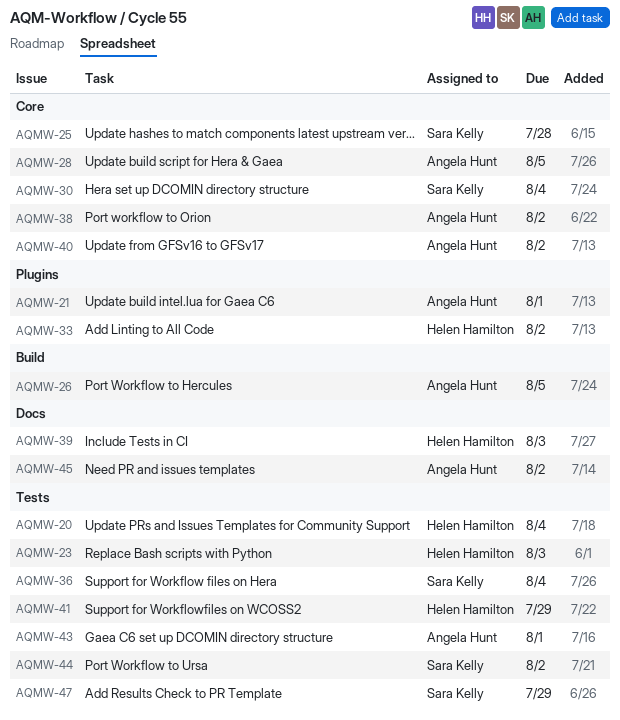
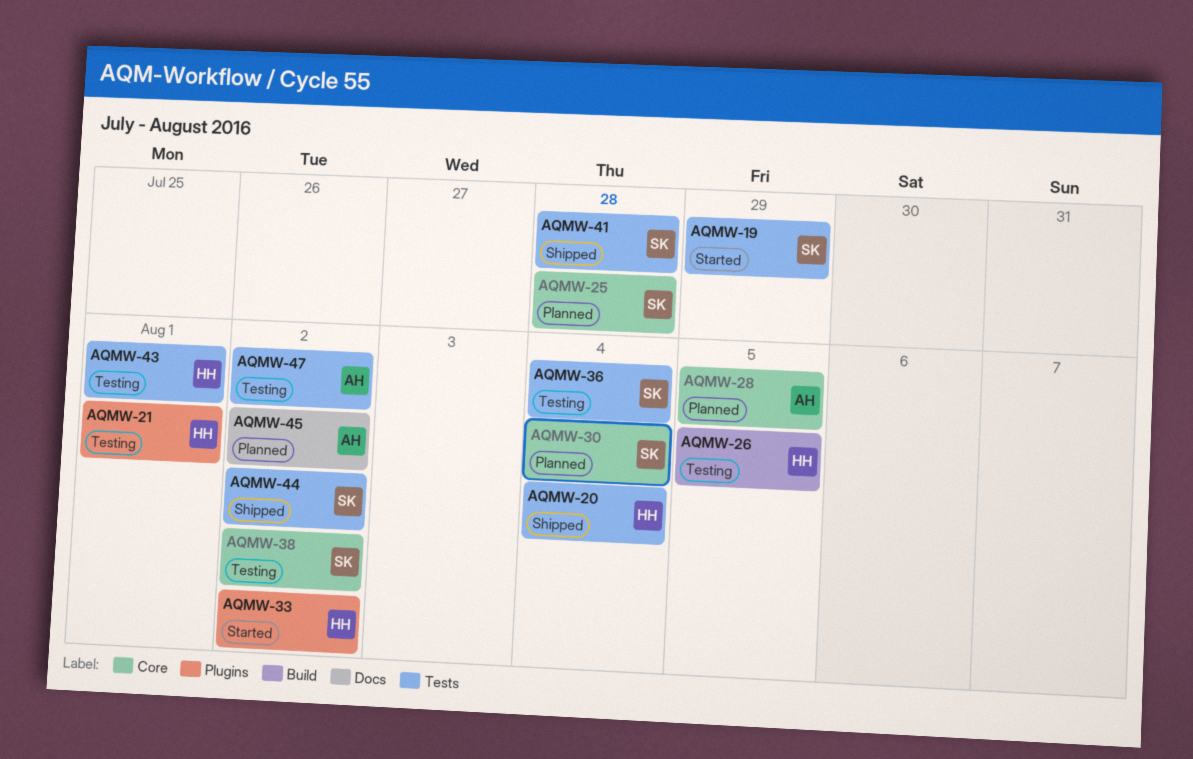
AQMW-19: none -> present
AQMW-21, owner: Angela Hunt -> Helen Hamilton
AQMW-23: present -> none
AQMW-26, owner: Angela Hunt -> Helen Hamilton
AQMW-38, owner: Angela Hunt -> Sara Kelly
AQMW-39: present -> none
AQMW-40: present -> none
AQMW-41, owner: Helen Hamilton -> Sara Kelly
AQMW-41, due: Jul 29 -> Jul 28
AQMW-43, owner: Angela Hunt -> Helen Hamilton
AQMW-47, owner: Sara Kelly -> Angela Hunt
AQMW-47, due: Jul 29 -> Aug 2

